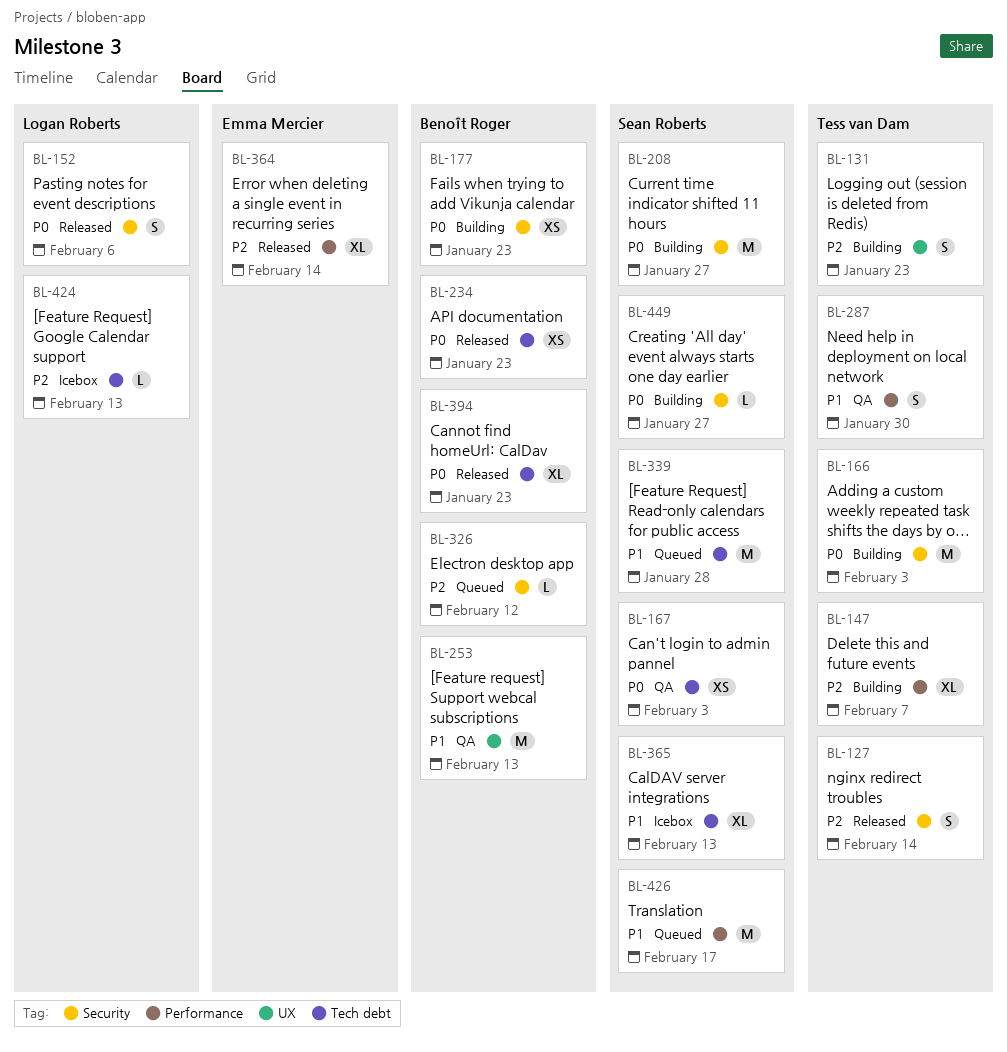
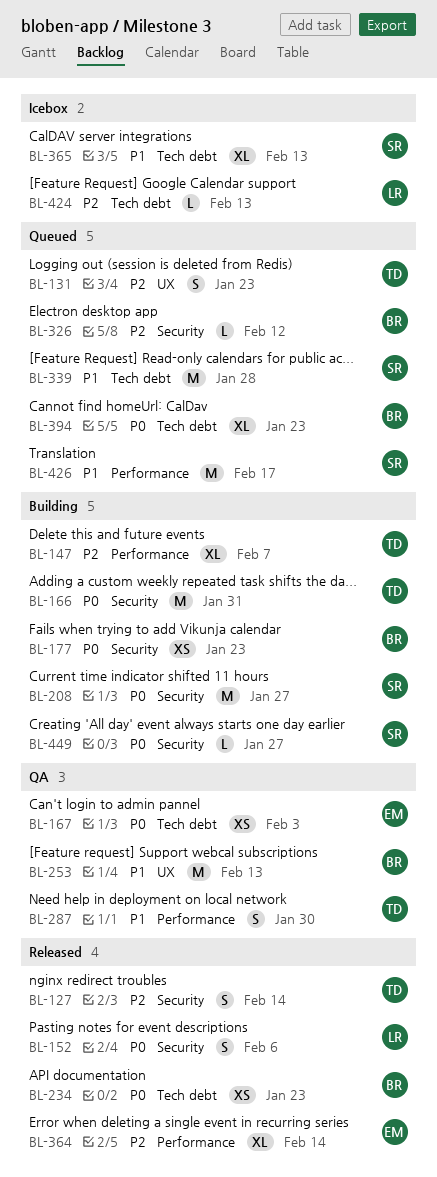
BL-131, status: Building -> Queued
BL-166, due: Feb 3 -> Jan 31
BL-167, owner: Sean Roberts -> Emma Mercier
BL-394, status: Released -> Queued

